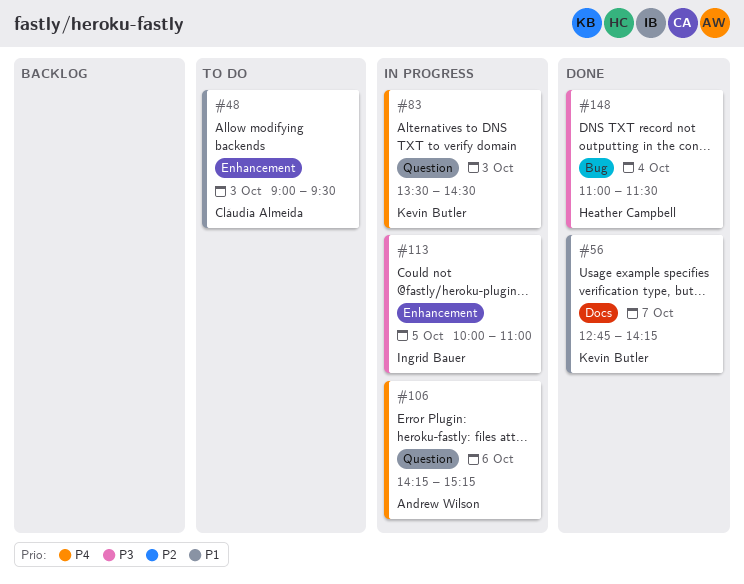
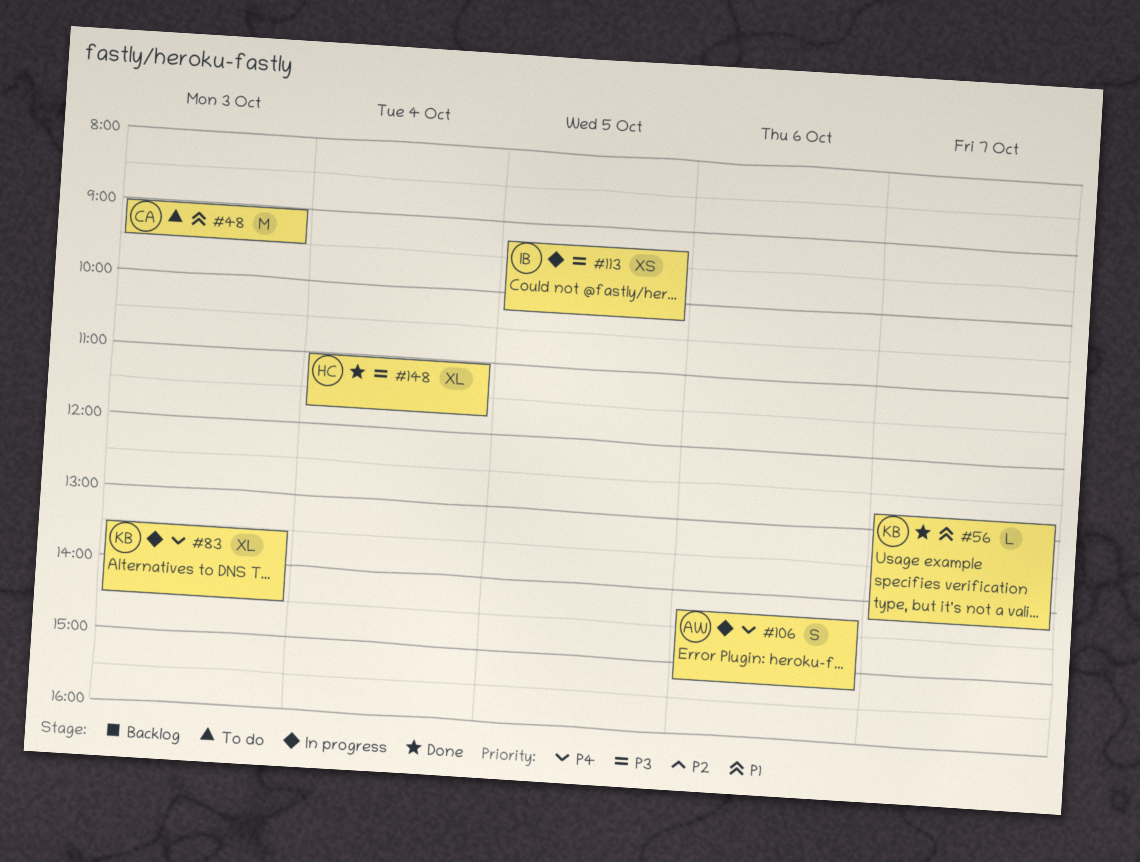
#113, begins: 10:00 -> 09:15
#113, ends: 11:00 -> 10:15
#148, ends: 11:30 -> 11:45

